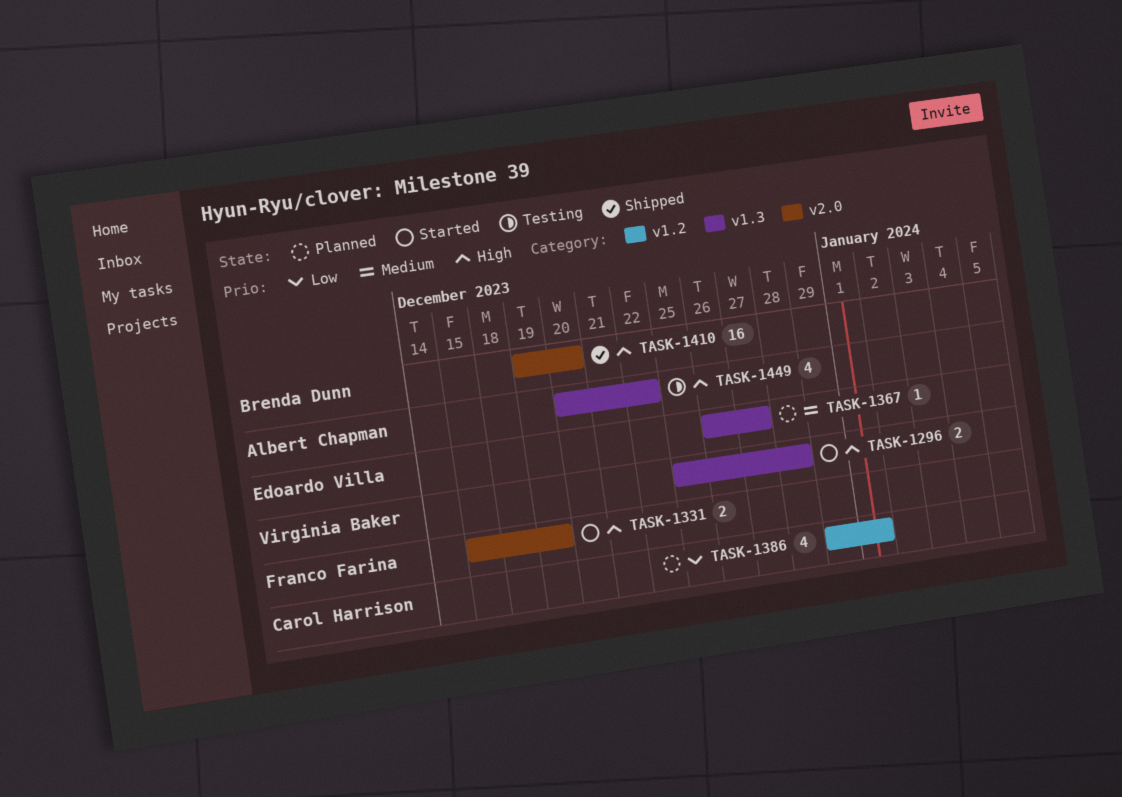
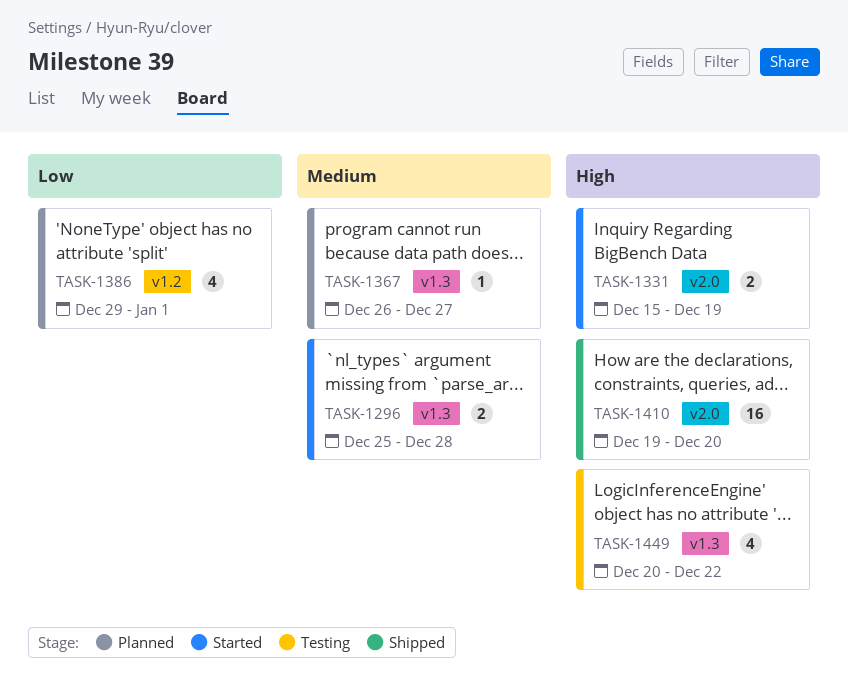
TASK-1296, priority: High -> Medium

